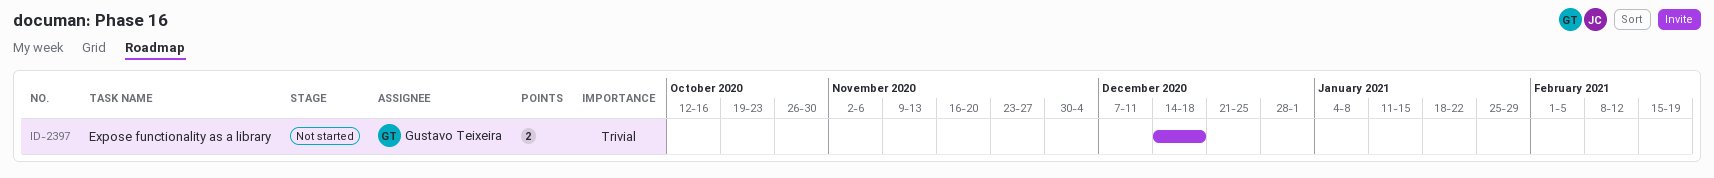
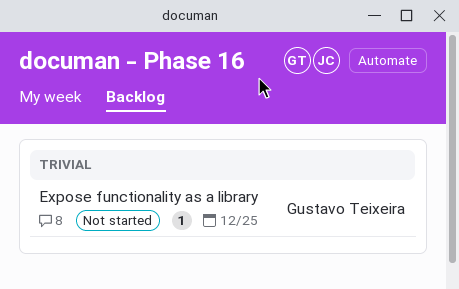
Expose functionality as a library, estimate: 2 -> 1
Expose functionality as a library, due: Dec 18 -> Dec 25

